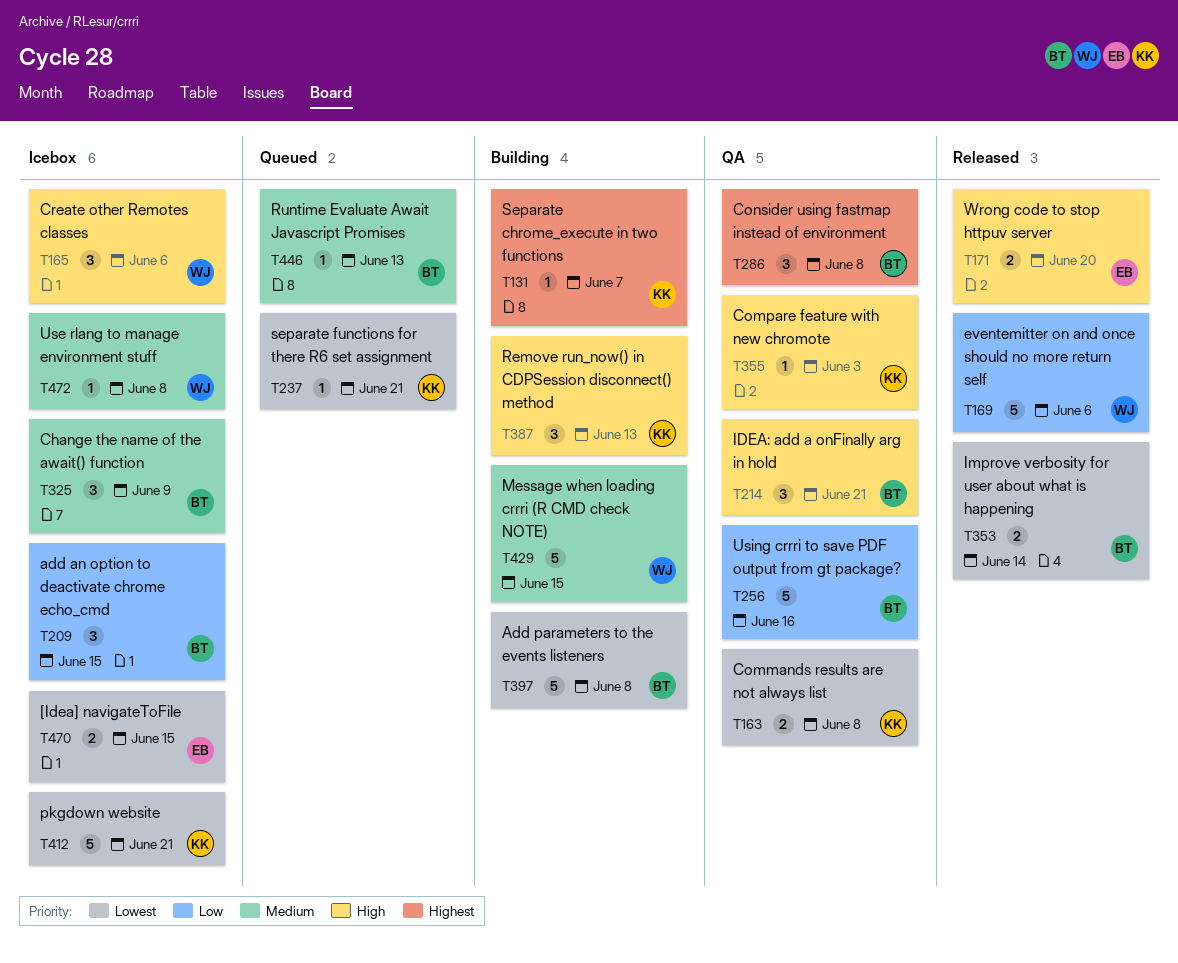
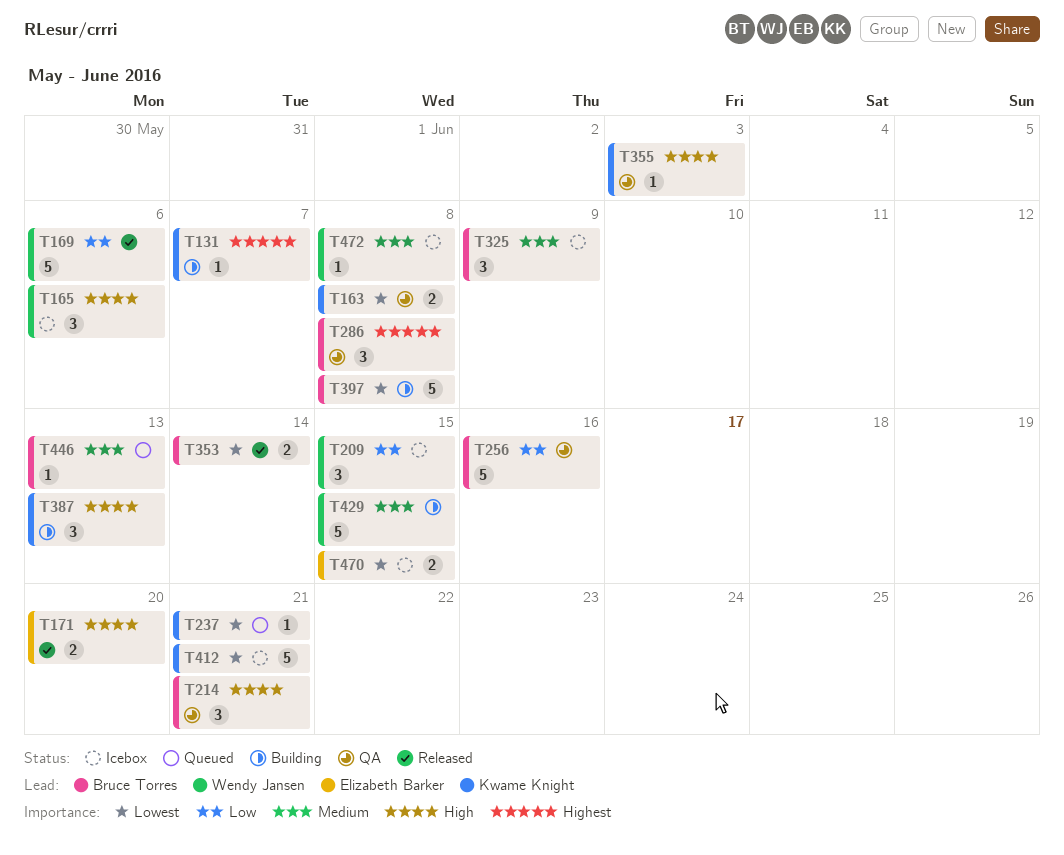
T209, owner: Bruce Torres -> Wendy Jansen

